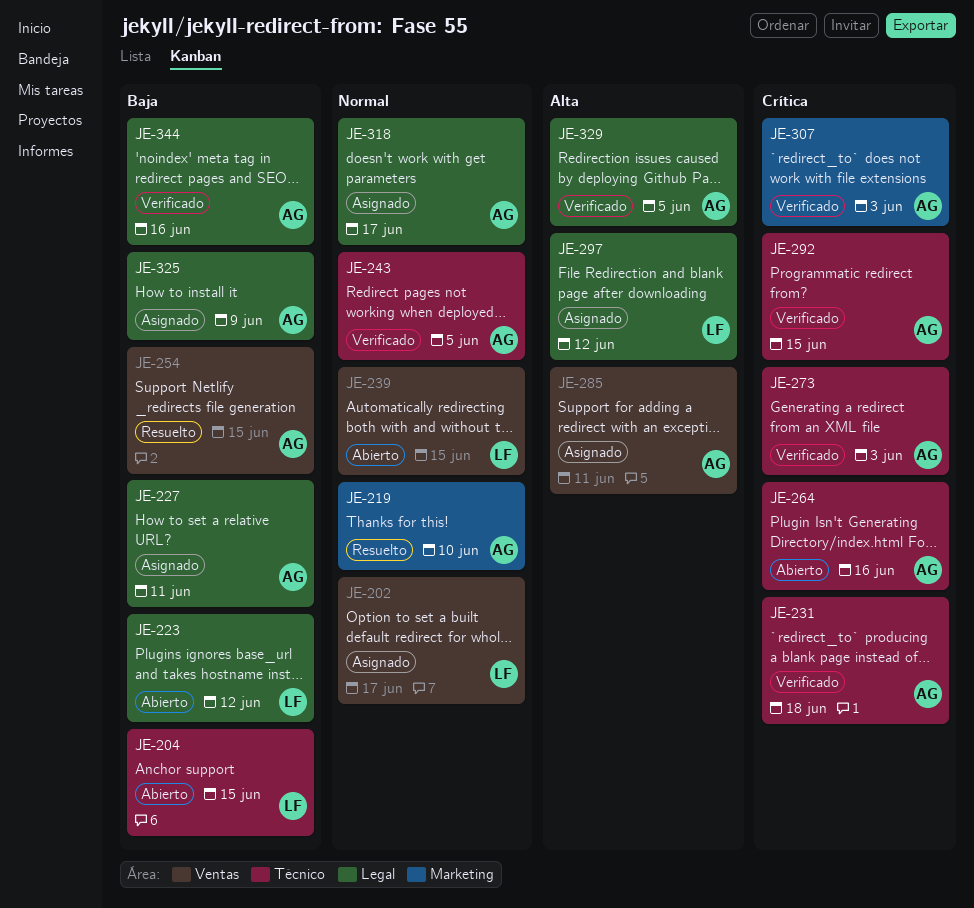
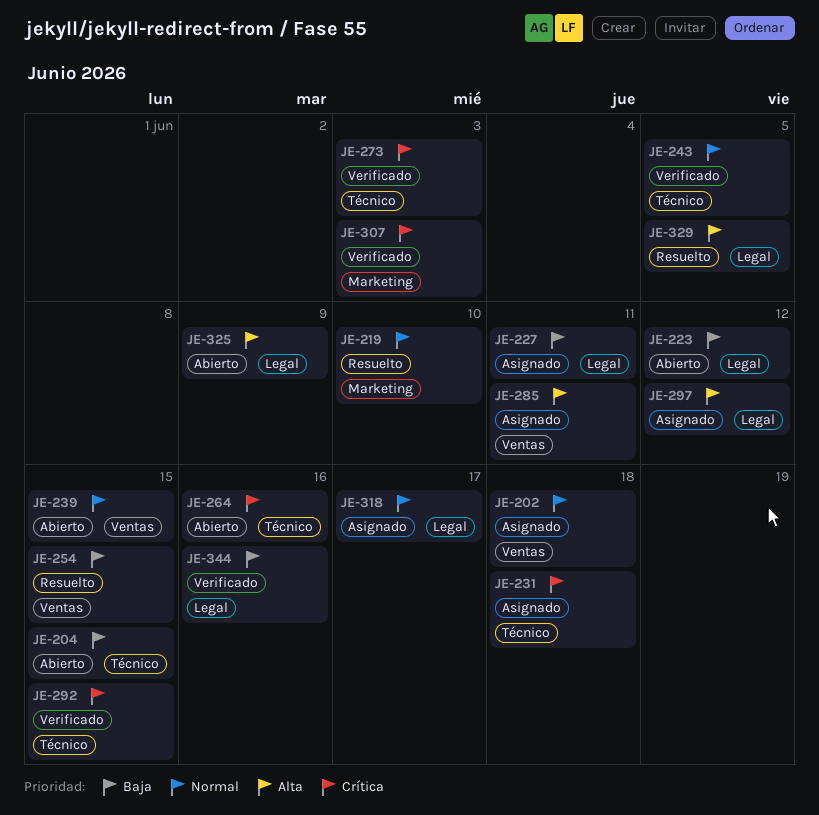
JE-202, due: Jun 17 -> Jun 18
JE-231, status: Verificado -> Asignado
JE-325, status: Asignado -> Abierto
JE-325, priority: Baja -> Alta
JE-329, status: Verificado -> Resuelto

